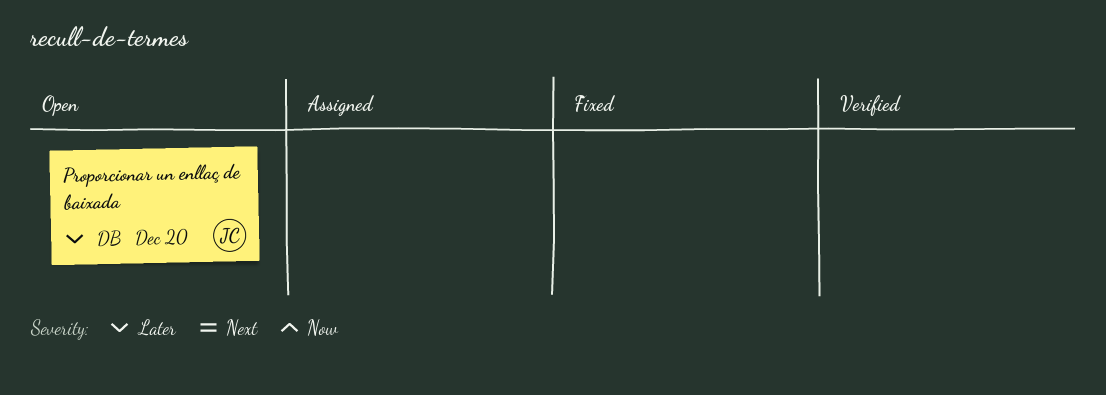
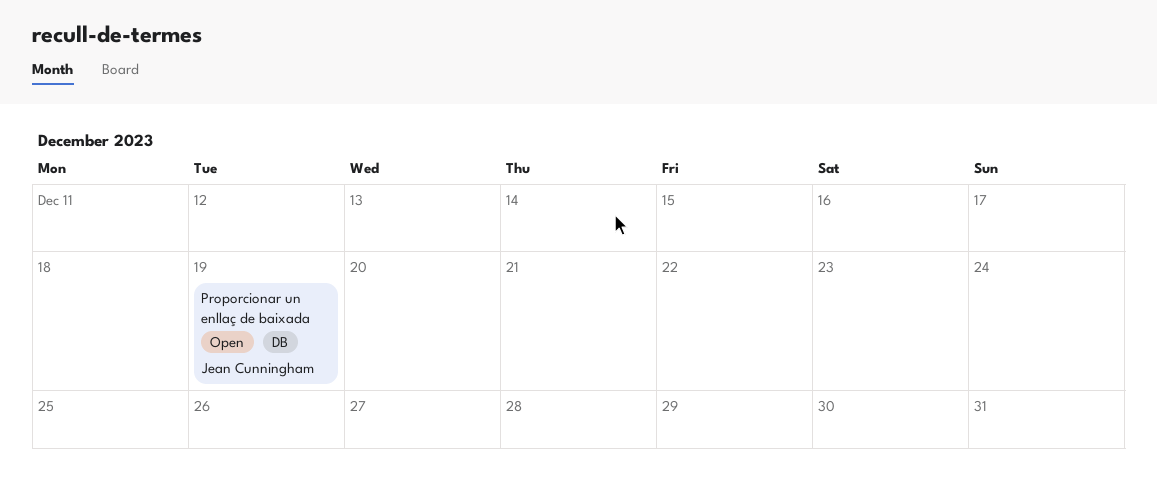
Proporcionar un enllaç de baixada, due: Dec 20 -> Dec 19

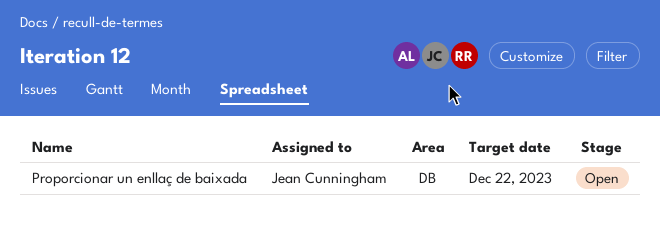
Proporcionar un enllaç de baixada, due: Dec 19 -> Dec 22

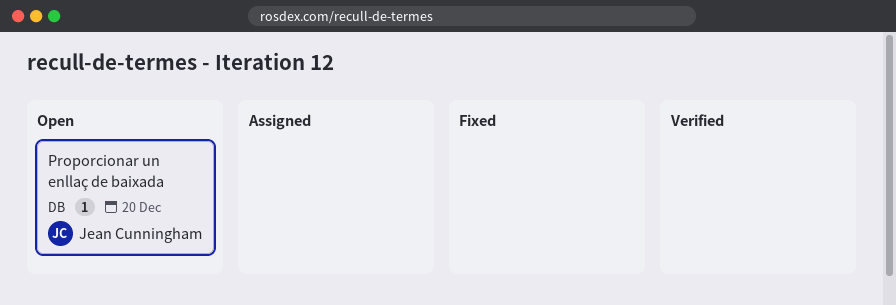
Proporcionar un enllaç de baixada, due: Dec 22 -> Dec 20

